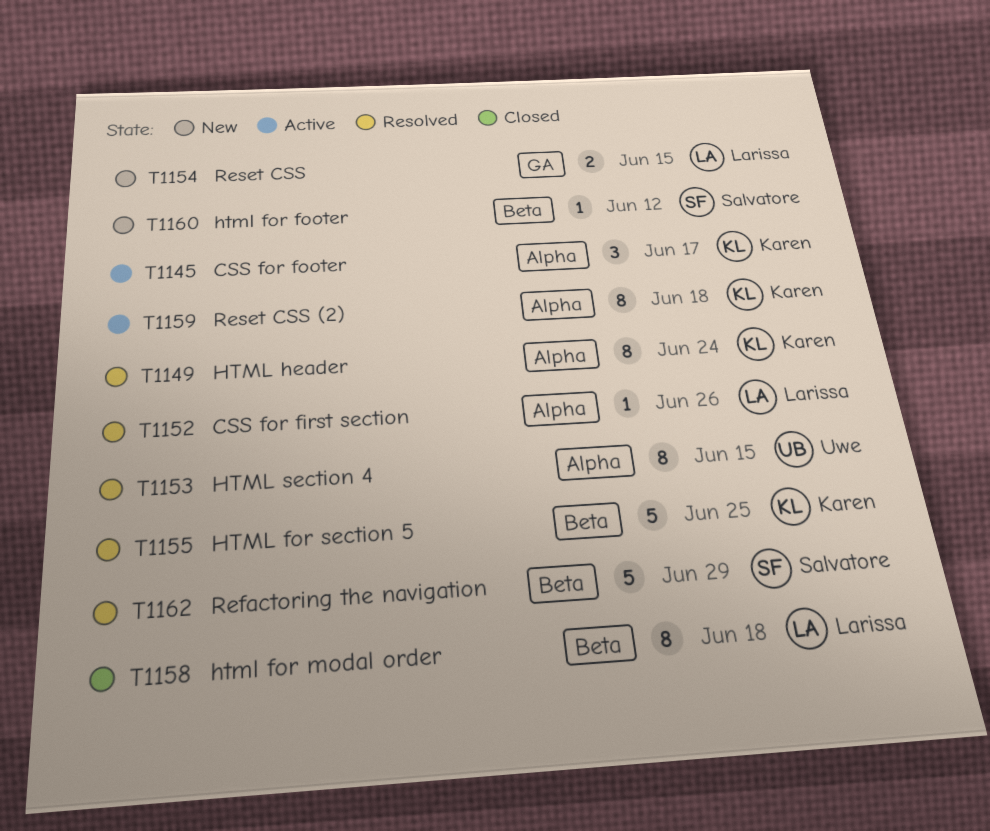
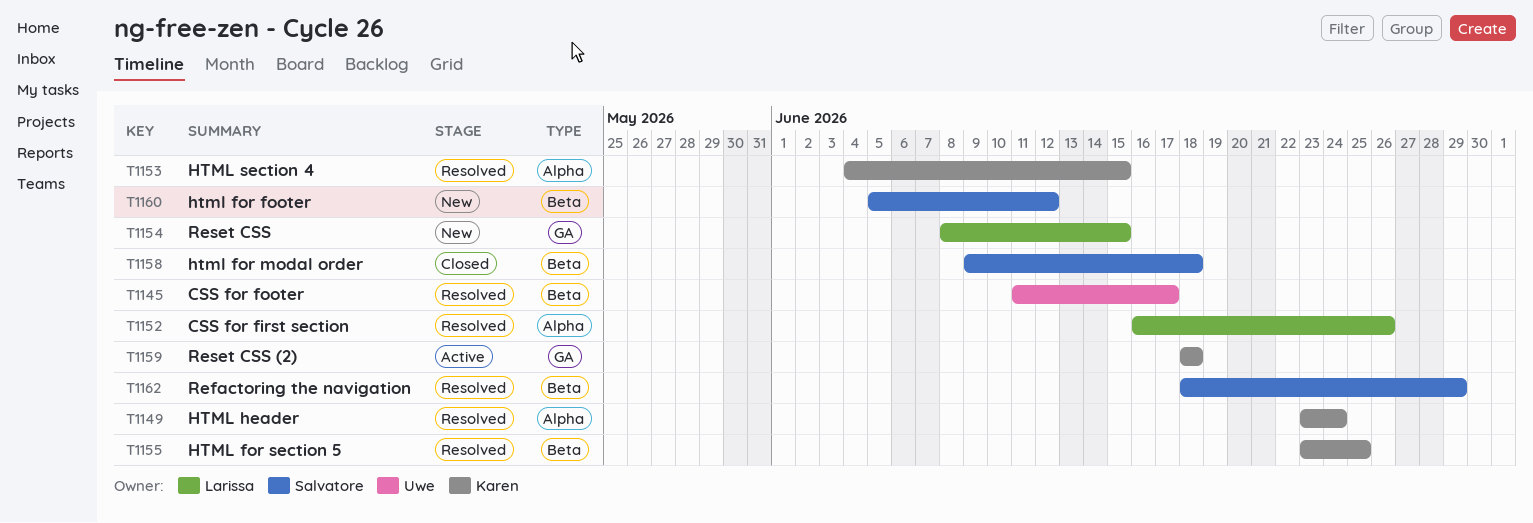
T1145, status: Active -> Resolved
T1145, owner: Karen -> Uwe
T1145, label: Alpha -> Beta
T1153, owner: Uwe -> Karen
T1158, owner: Larissa -> Salvatore
T1159, label: Alpha -> GA

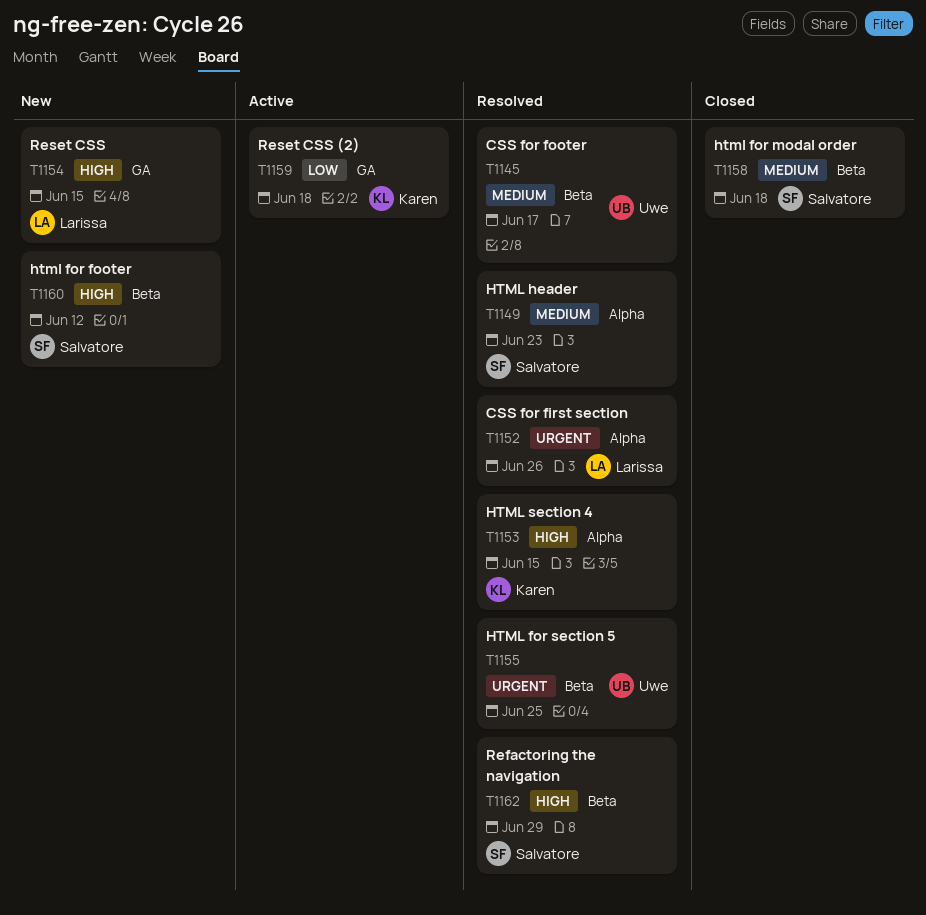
T1149, owner: Karen -> Salvatore
T1149, due: Jun 24 -> Jun 23
T1155, owner: Karen -> Uwe

